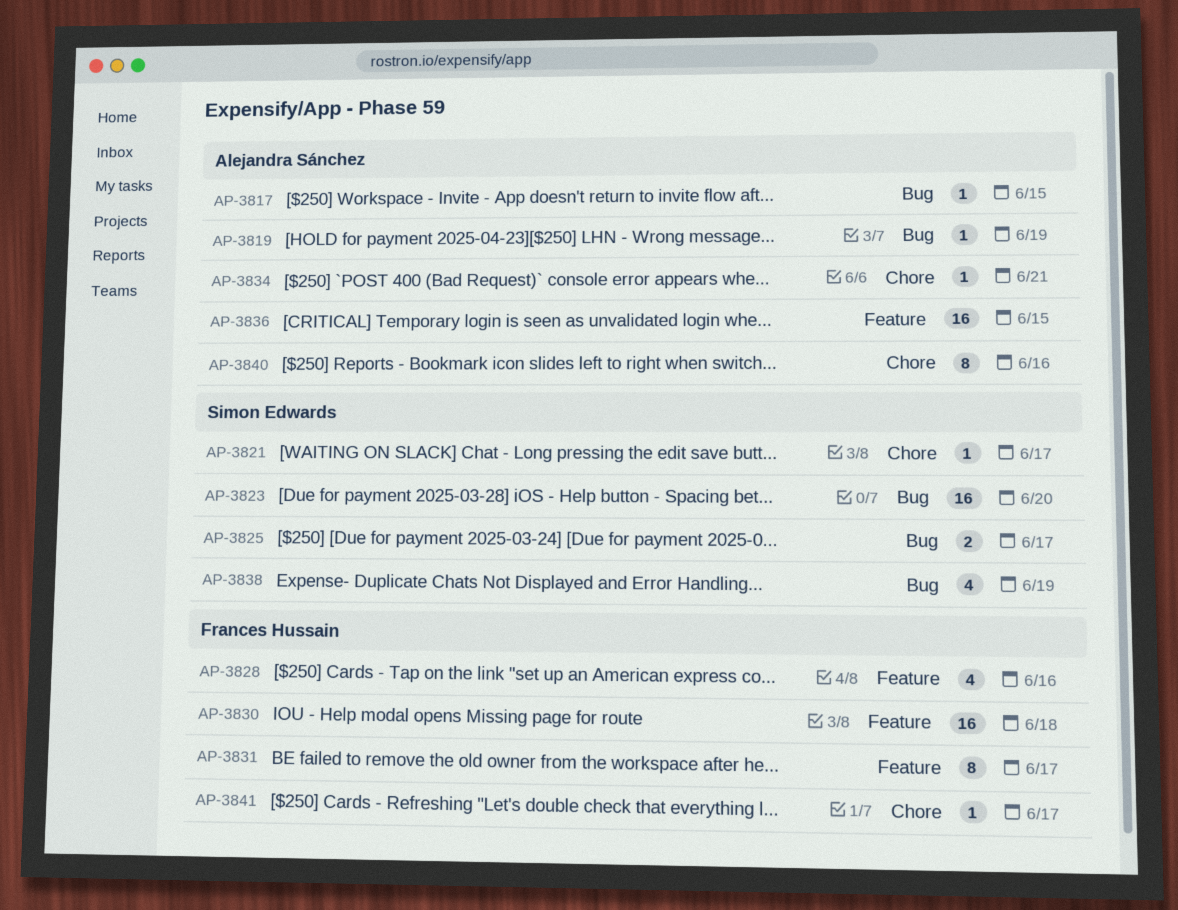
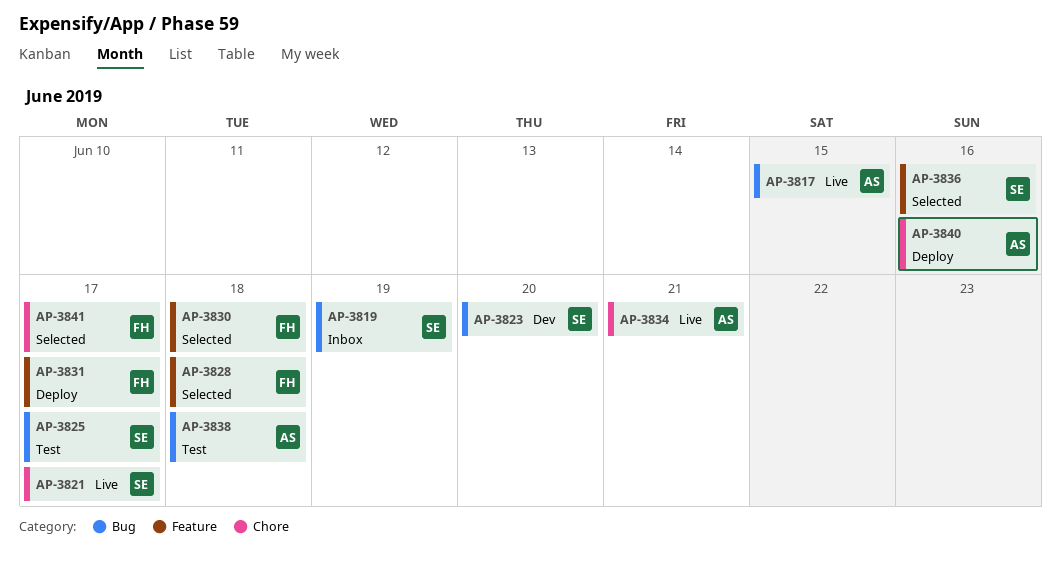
AP-3819, owner: Alejandra Sánchez -> Simon Edwards
AP-3828, due: Jun 16 -> Jun 18
AP-3836, owner: Alejandra Sánchez -> Simon Edwards
AP-3836, due: Jun 15 -> Jun 16
AP-3838, owner: Simon Edwards -> Alejandra Sánchez
AP-3838, due: Jun 19 -> Jun 18

